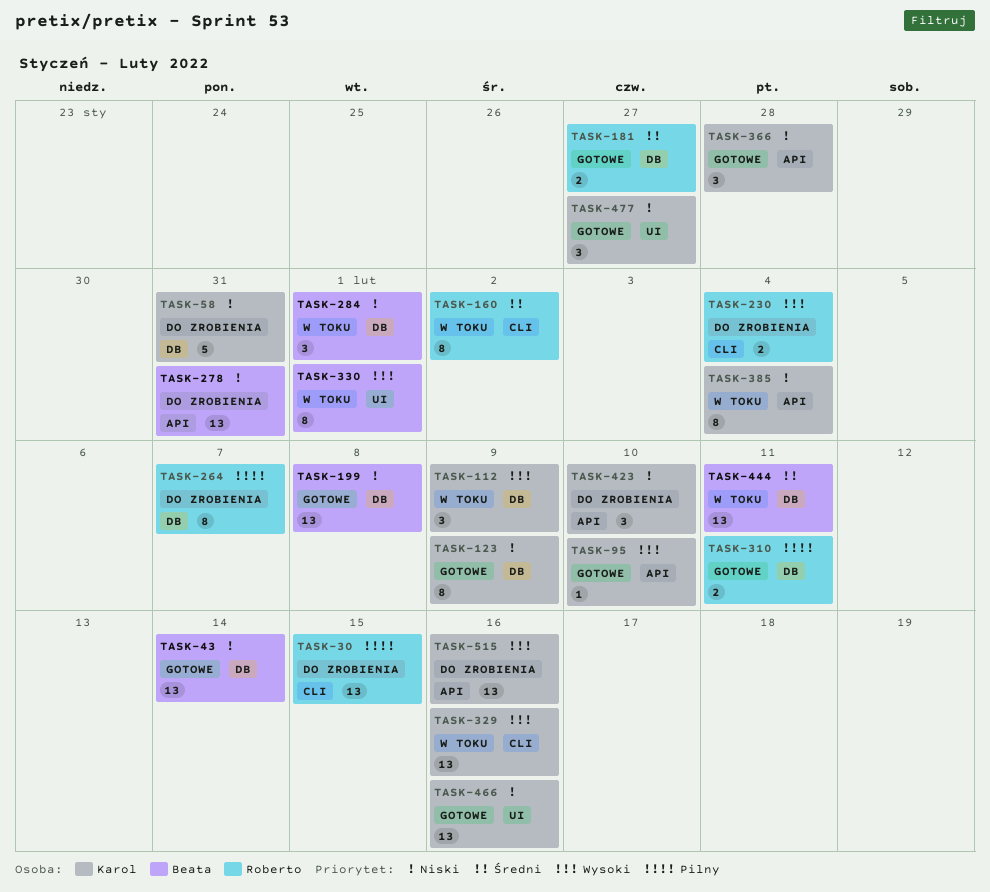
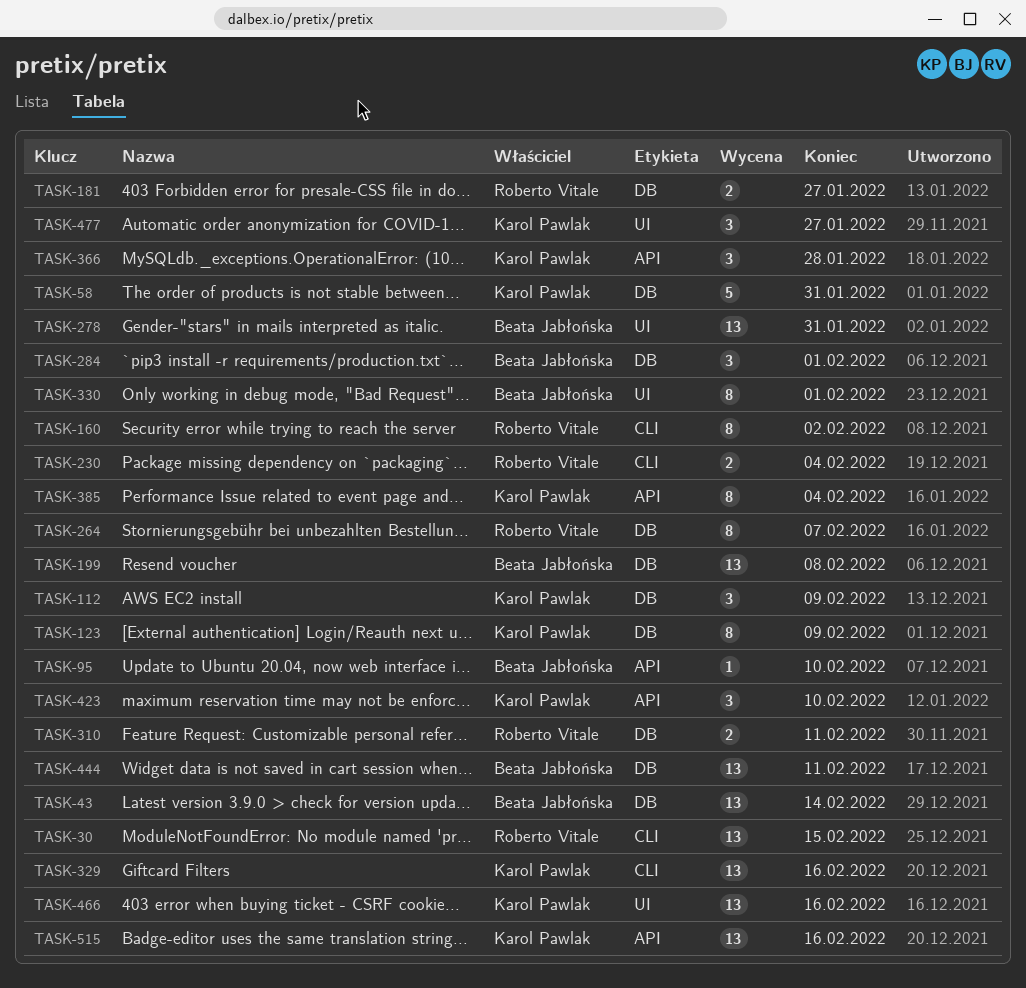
TASK-95, owner: Karol Pawlak -> Beata Jabłońska
TASK-278, label: API -> UI

